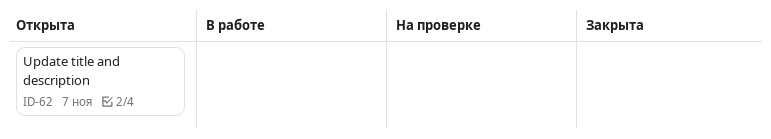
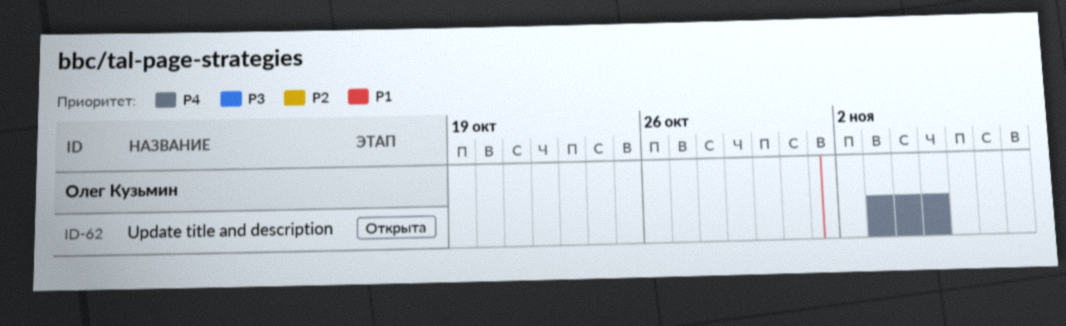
ID-62, due: Nov 7 -> Nov 5

